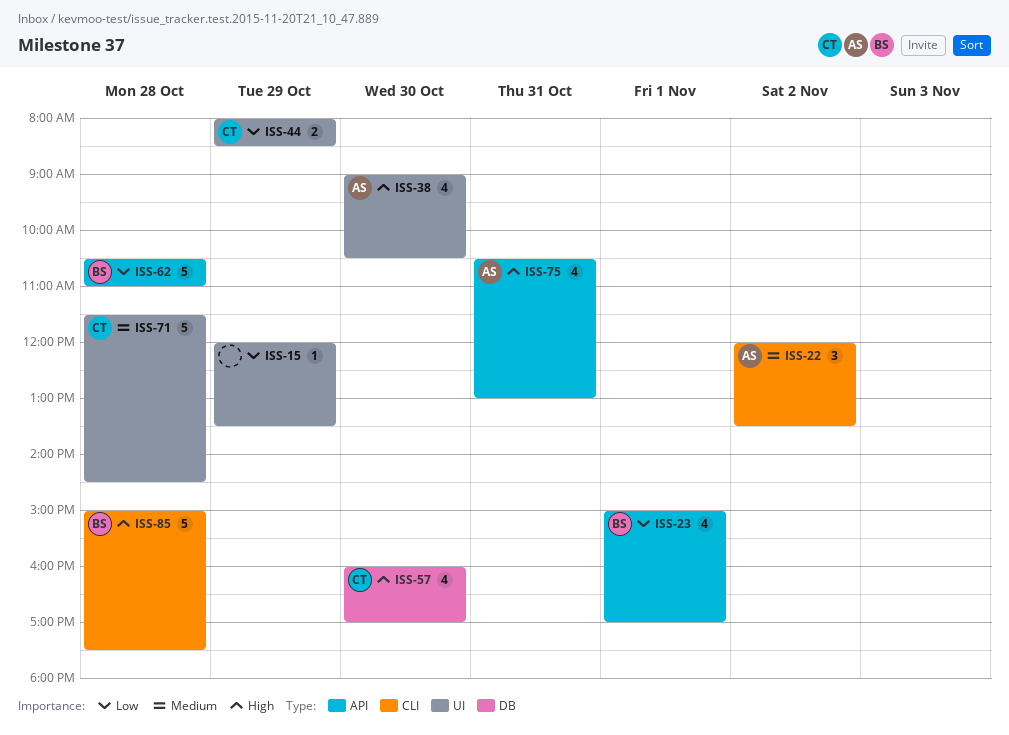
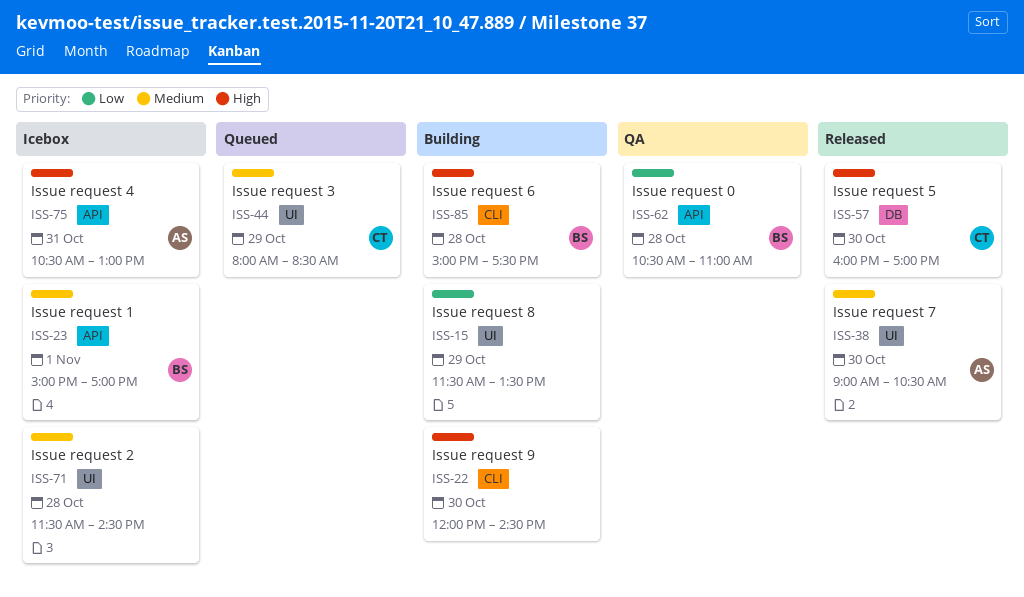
ISS-15, begins: 12:00 -> 11:30
ISS-22, owner: AS -> none
ISS-22, priority: Medium -> High
ISS-22, day: Nov 2 -> Oct 30
ISS-22, ends: 13:30 -> 14:30
ISS-23, priority: Low -> Medium
ISS-38, priority: High -> Medium
ISS-44, priority: Low -> Medium
ISS-71, owner: CT -> none

